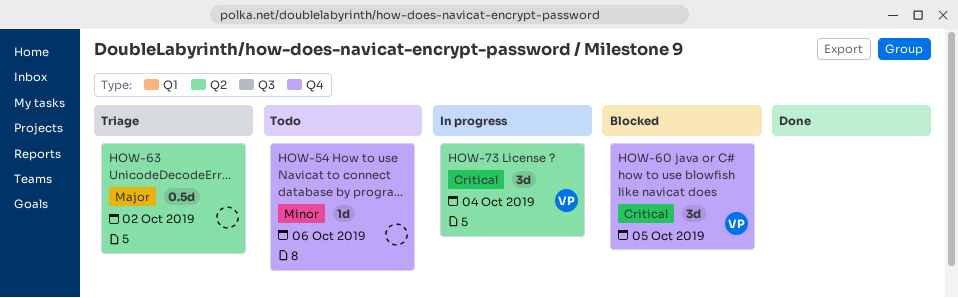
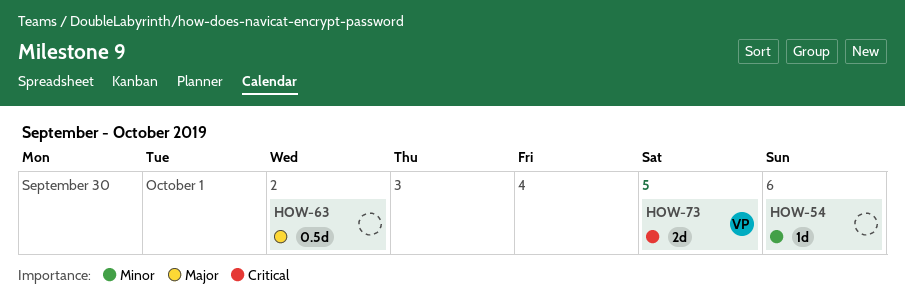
HOW-60: present -> none
HOW-73, estimate: 3d -> 2d
HOW-73, due: Oct 4 -> Oct 5

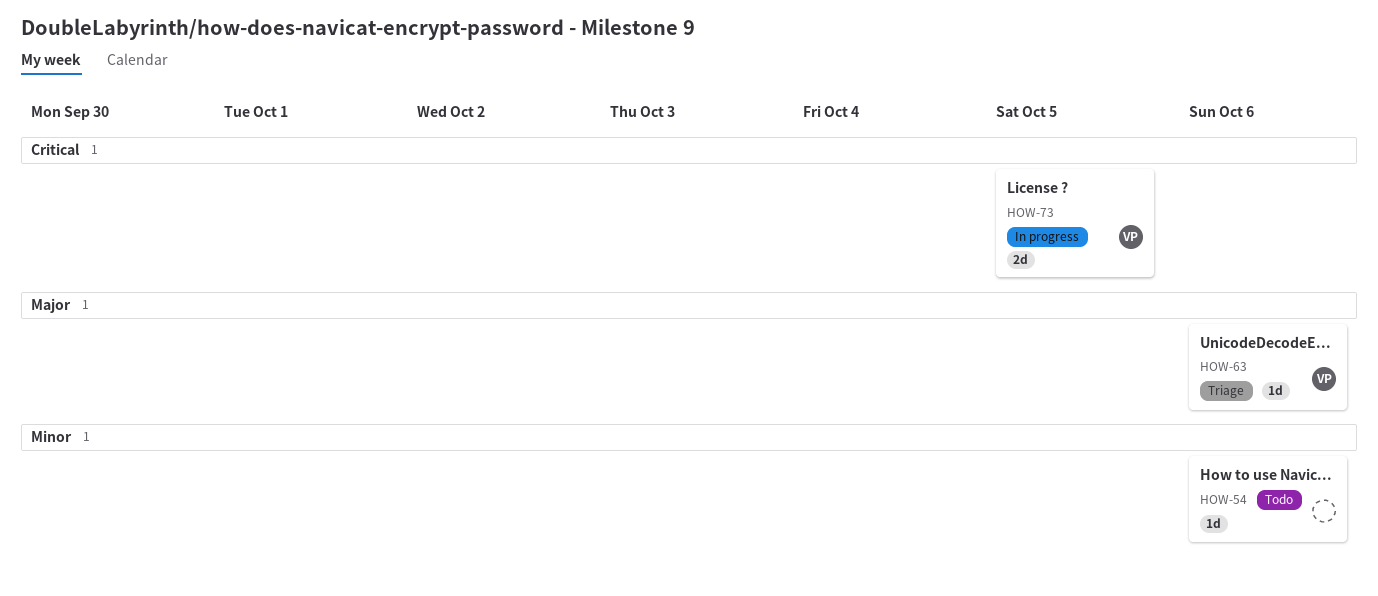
HOW-63, owner: none -> VP
HOW-63, estimate: 0.5d -> 1d
HOW-63, due: Oct 2 -> Oct 6

